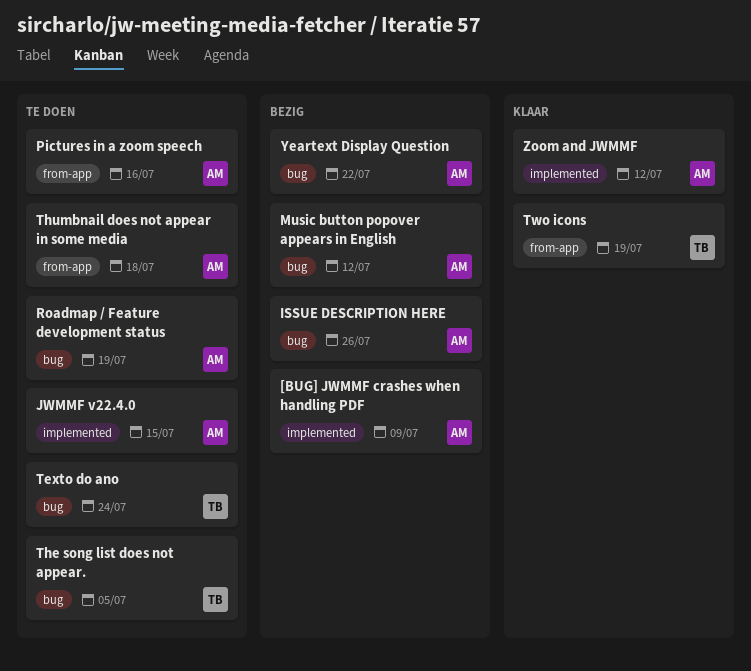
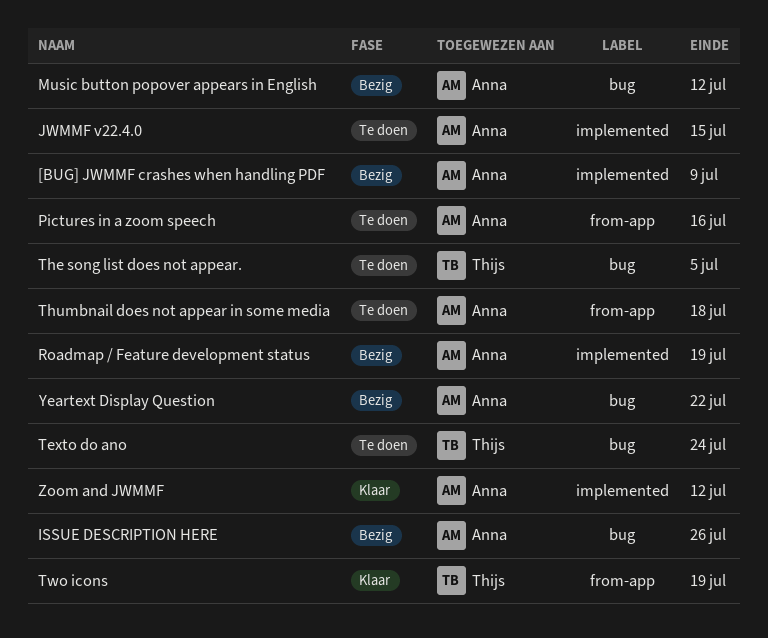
Roadmap / Feature development status, status: Te doen -> Bezig
Roadmap / Feature development status, label: bug -> implemented

